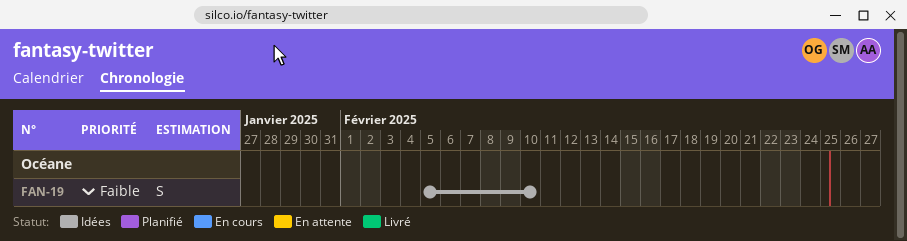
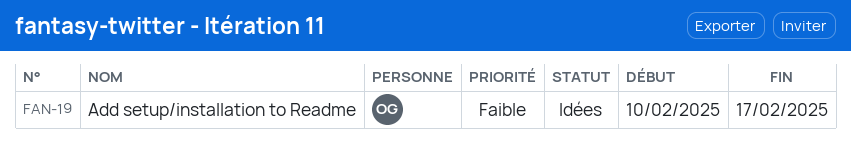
FAN-19, start: Feb 5 -> Feb 10
FAN-19, due: Feb 10 -> Feb 17

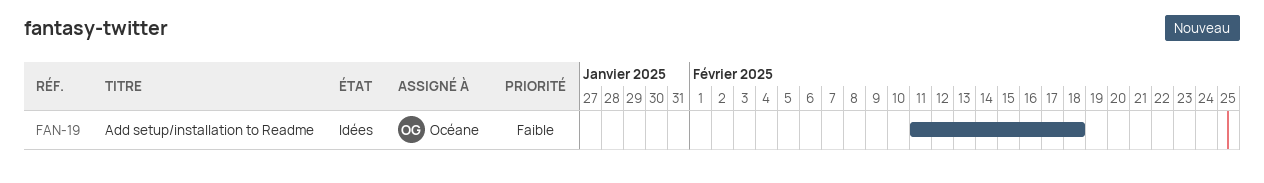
FAN-19, start: Feb 10 -> Feb 11
FAN-19, due: Feb 17 -> Feb 18

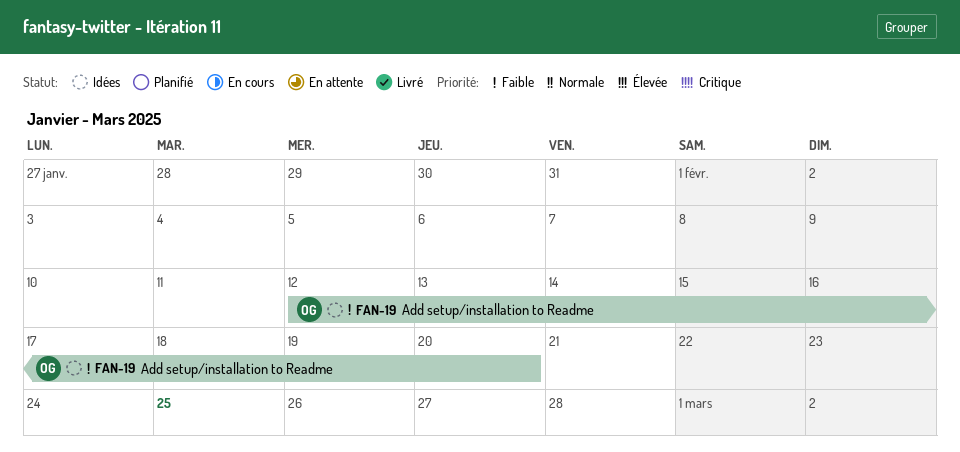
FAN-19, start: Feb 11 -> Feb 12
FAN-19, due: Feb 18 -> Feb 20

